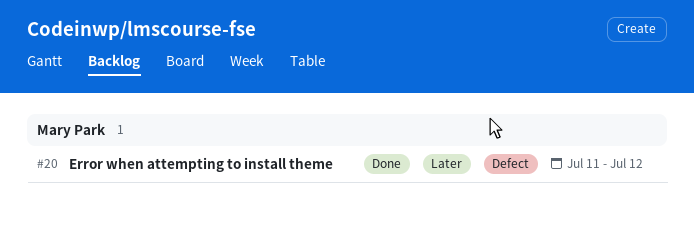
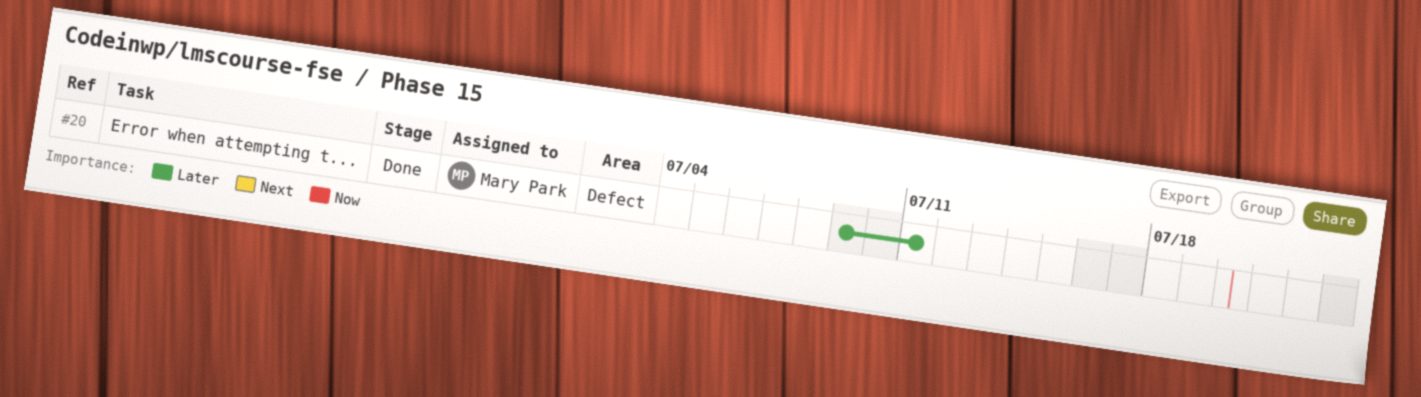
#20, start: Jul 11 -> Jul 9
#20, due: Jul 12 -> Jul 11

